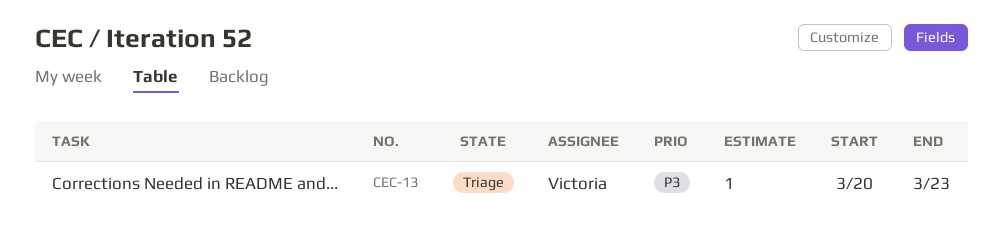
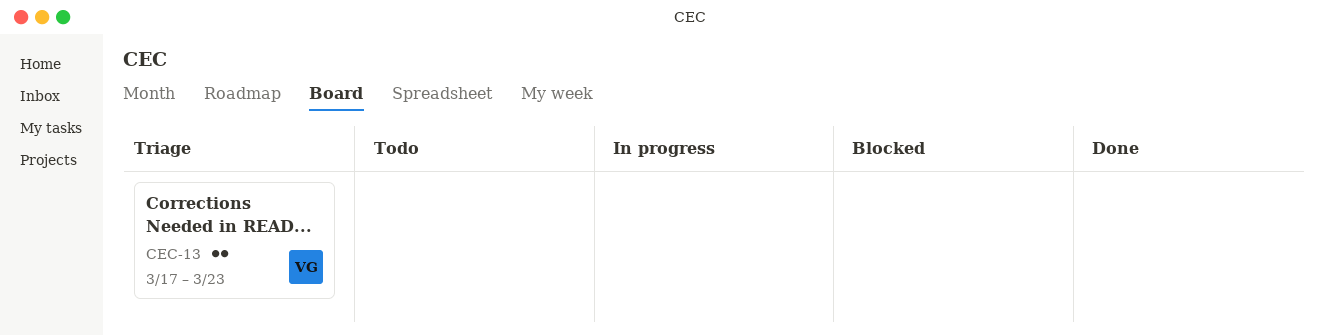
CEC-13, estimate: 1 -> 2
CEC-13, start: Mar 20 -> Mar 17

